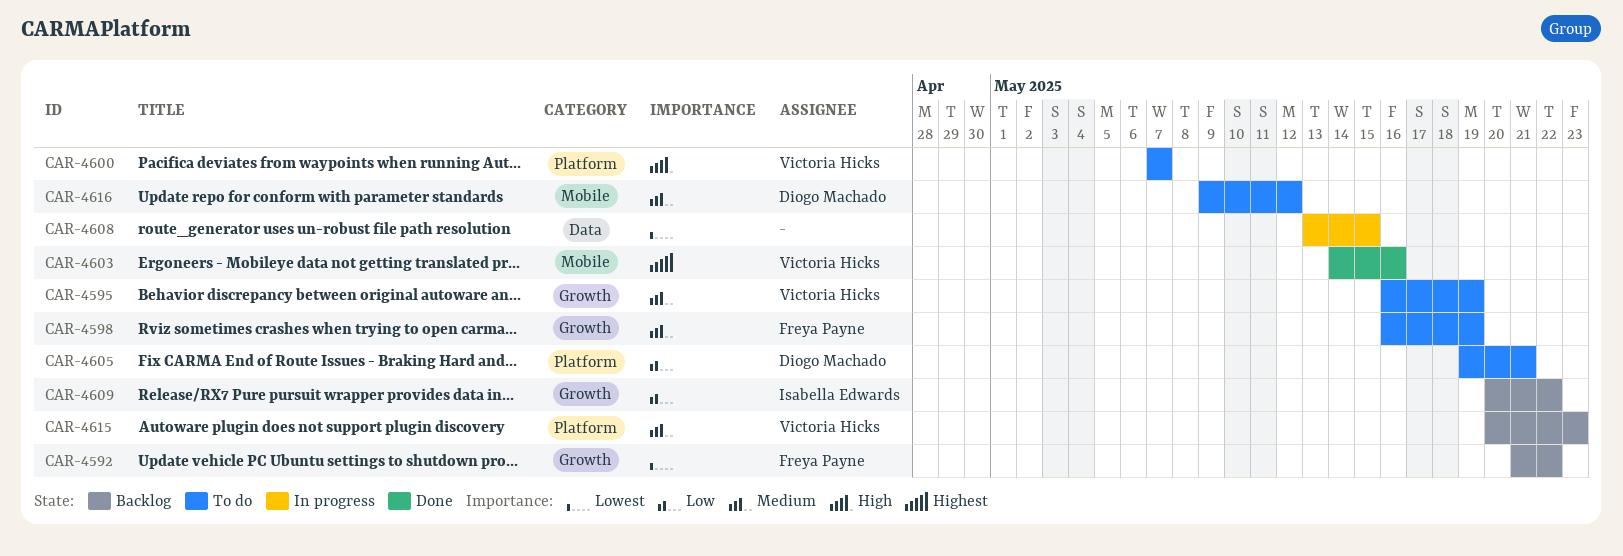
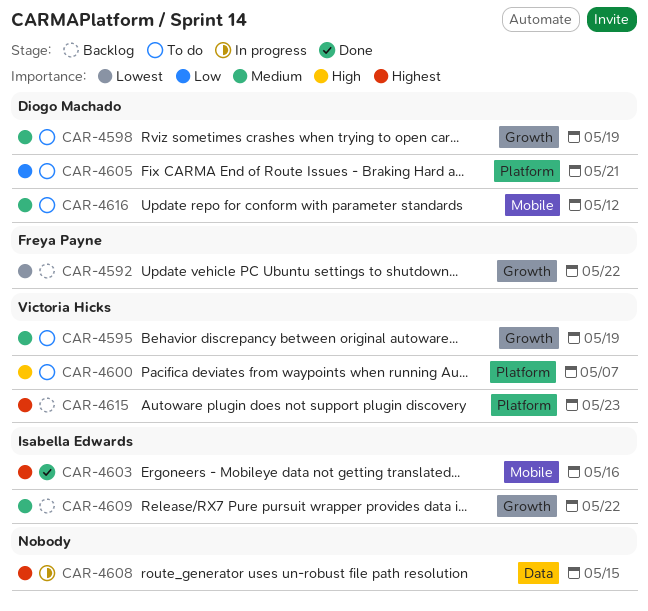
CAR-4598, owner: Freya Payne -> Diogo Machado
CAR-4603, owner: Victoria Hicks -> Isabella Edwards
CAR-4608, priority: Lowest -> Highest
CAR-4609, priority: Low -> Medium
CAR-4615, priority: Medium -> Highest

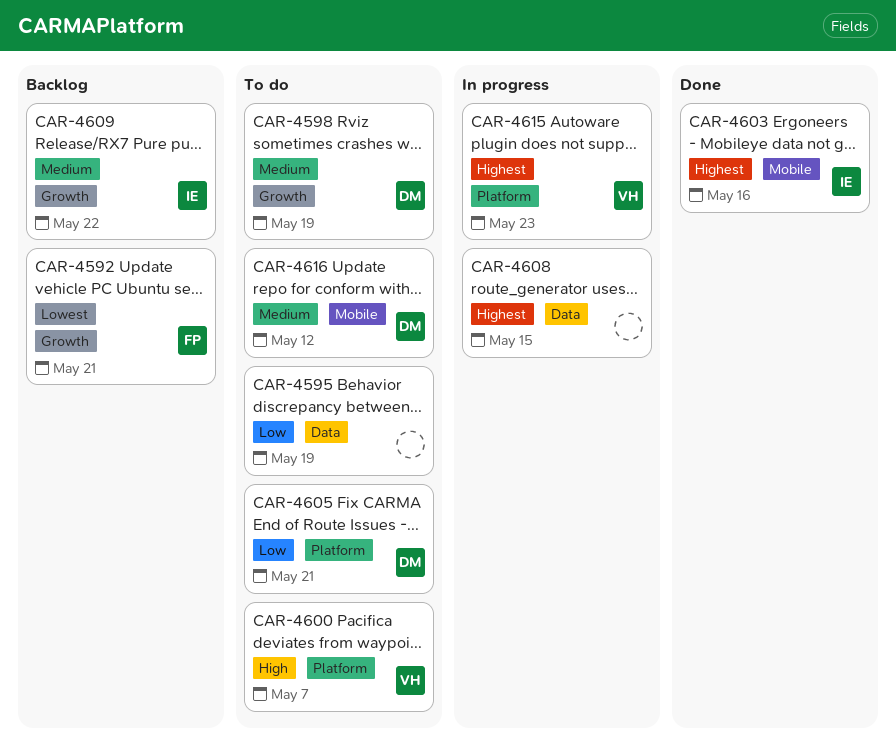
CAR-4592, due: May 22 -> May 21
CAR-4595, owner: Victoria Hicks -> none
CAR-4595, priority: Medium -> Low
CAR-4595, label: Growth -> Data
CAR-4615, status: Backlog -> In progress

